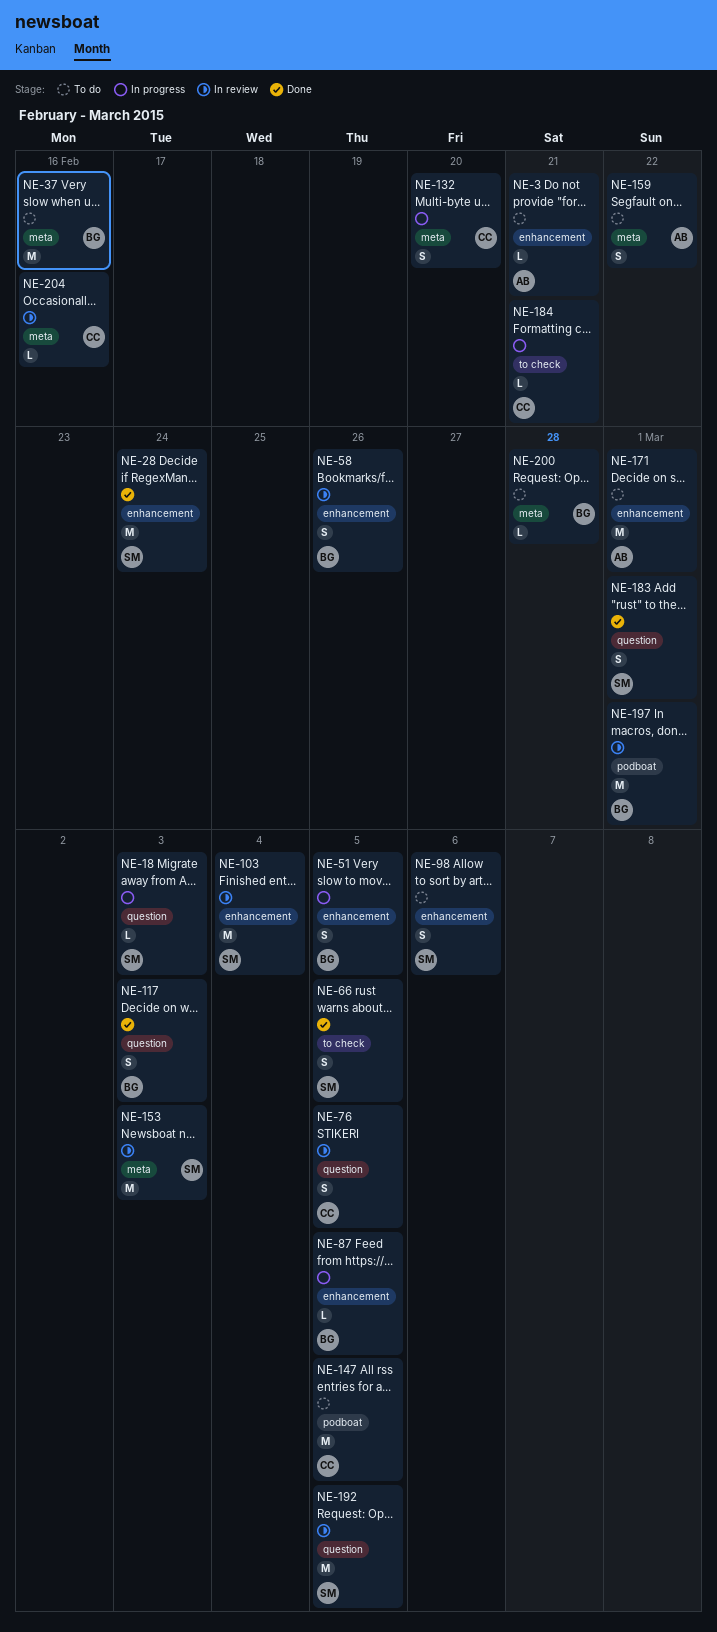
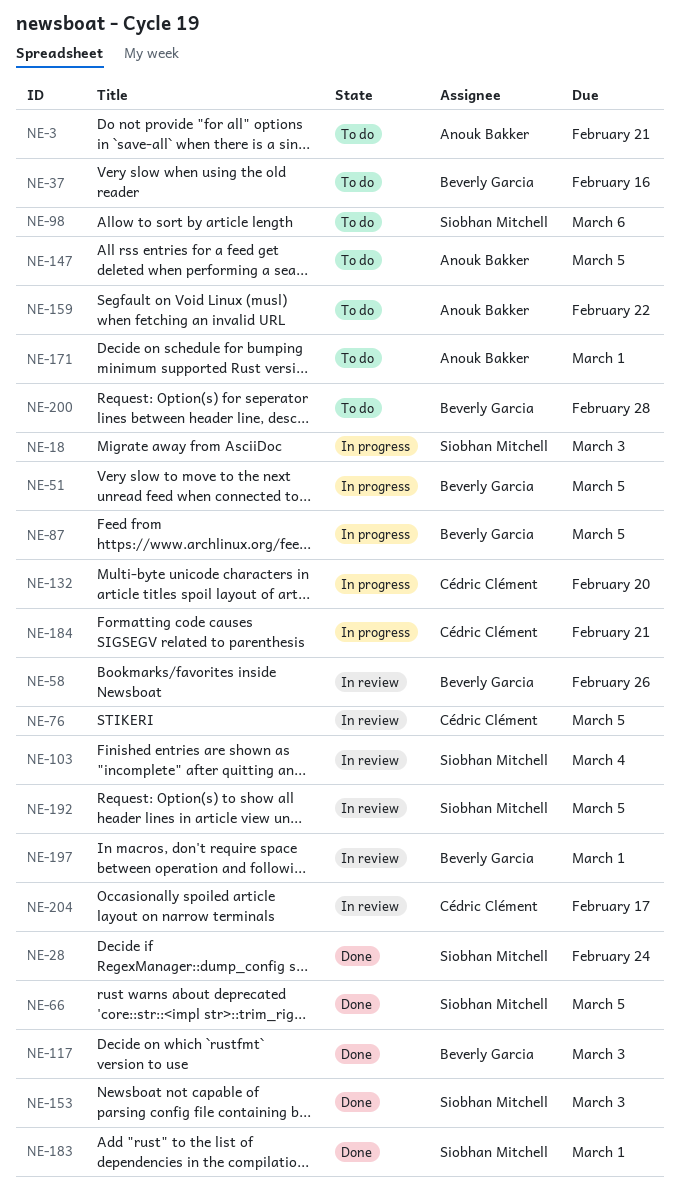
NE-147, owner: Cédric Clément -> Anouk Bakker
NE-153, status: In review -> Done
NE-204, due: Feb 16 -> Feb 17

